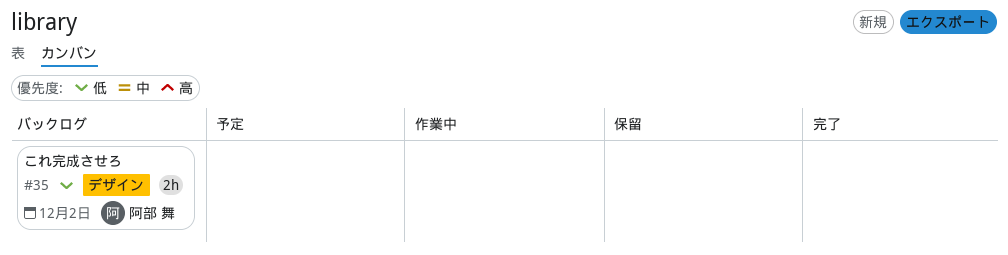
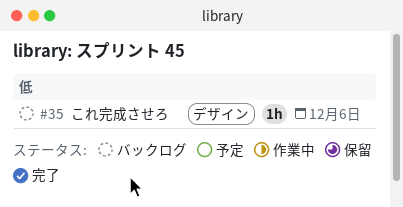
#35, estimate: 2h -> 1h
#35, due: Dec 2 -> Dec 6

